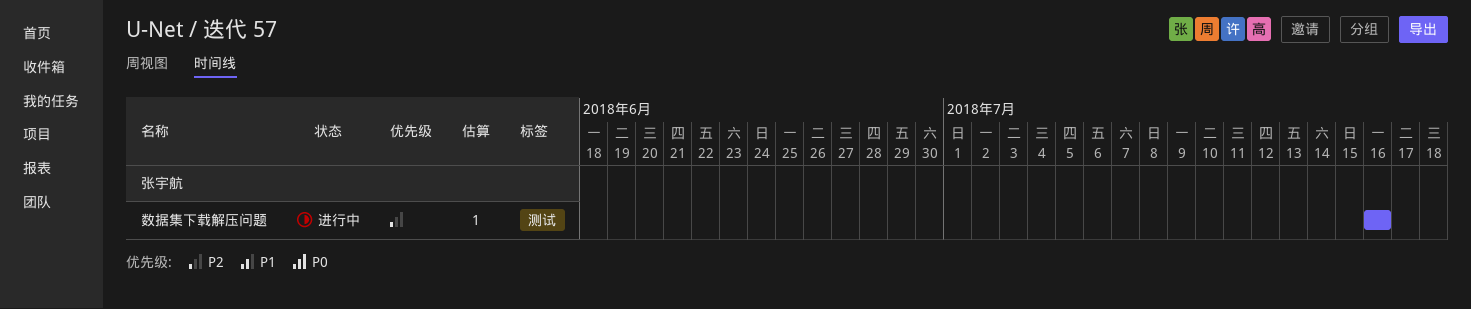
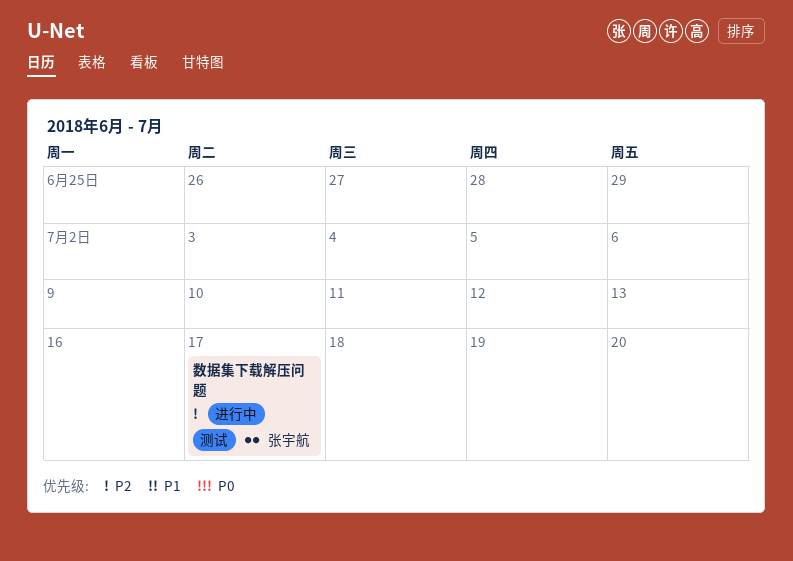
数据集下载解压问题, estimate: 1 -> 2
数据集下载解压问题, due: Jul 16 -> Jul 17

